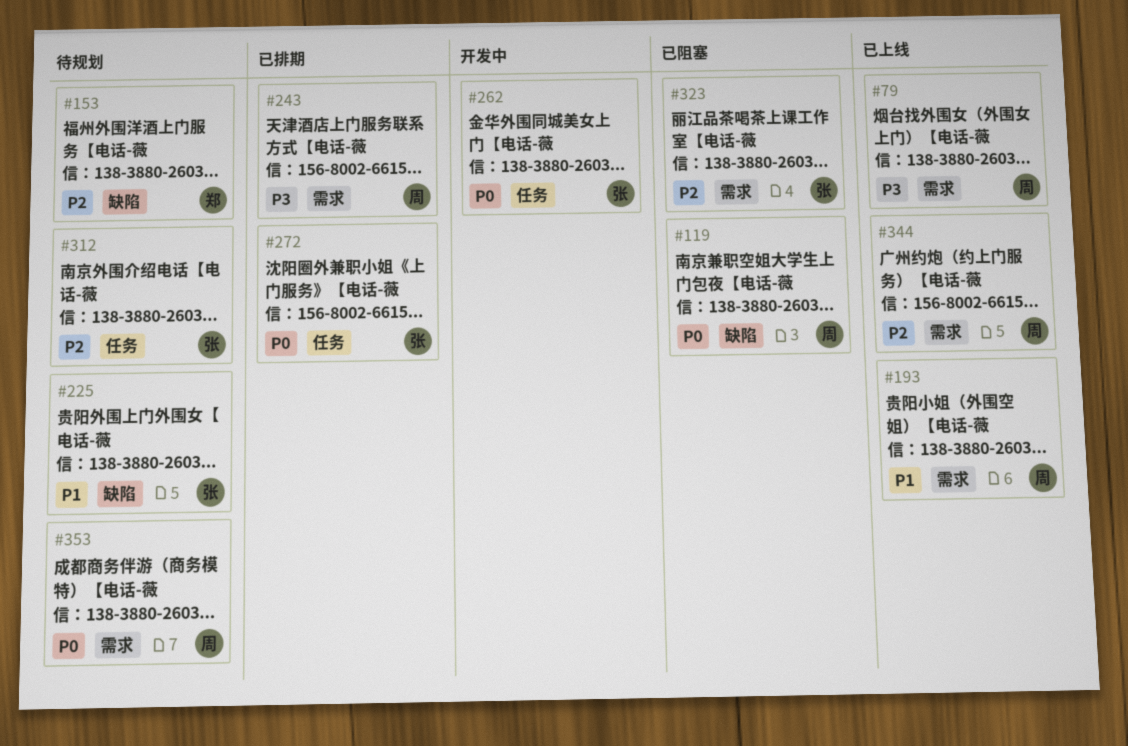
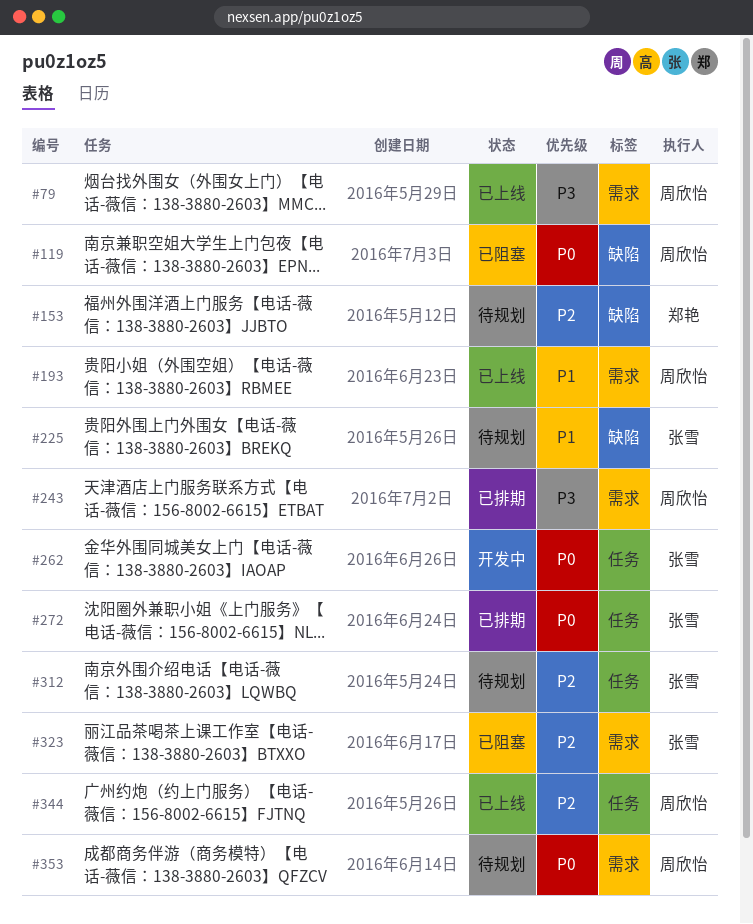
#344, label: 需求 -> 任务

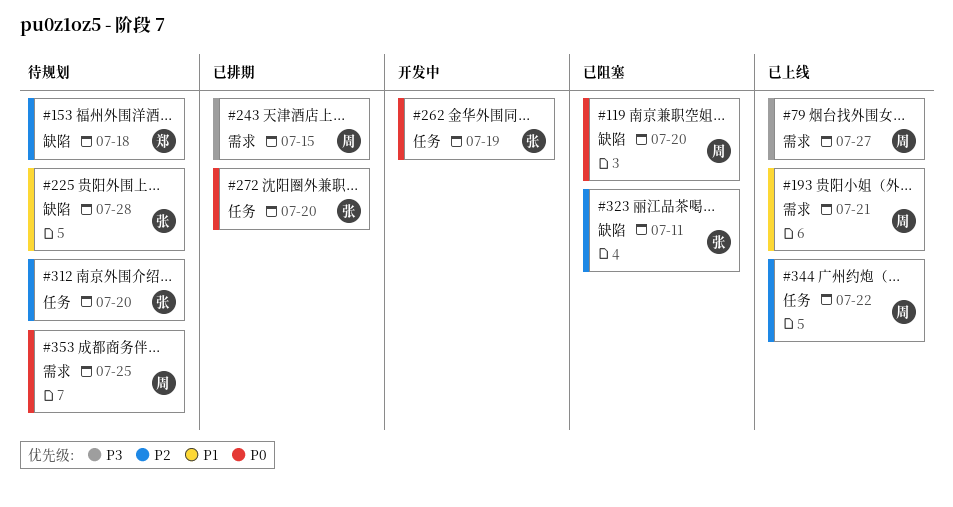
#323, label: 需求 -> 缺陷

